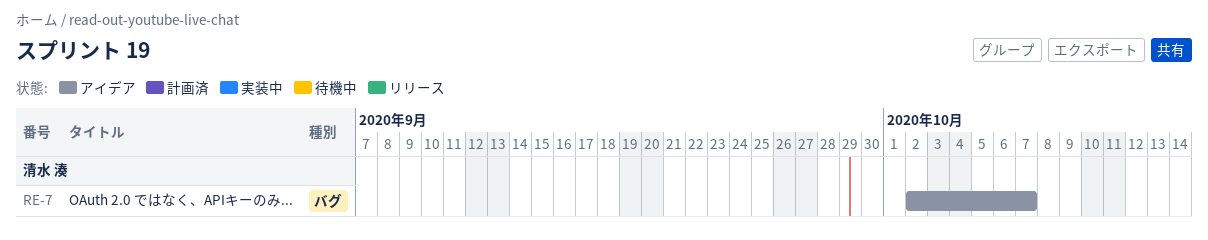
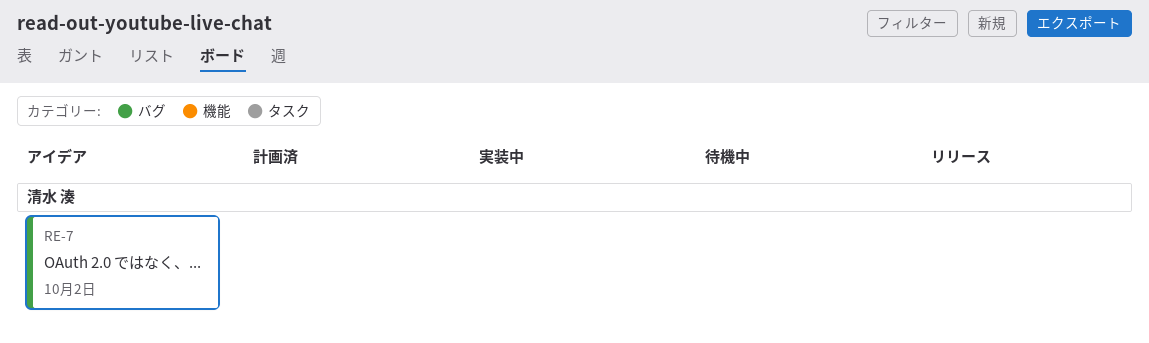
RE-7, due: Oct 7 -> Oct 2

